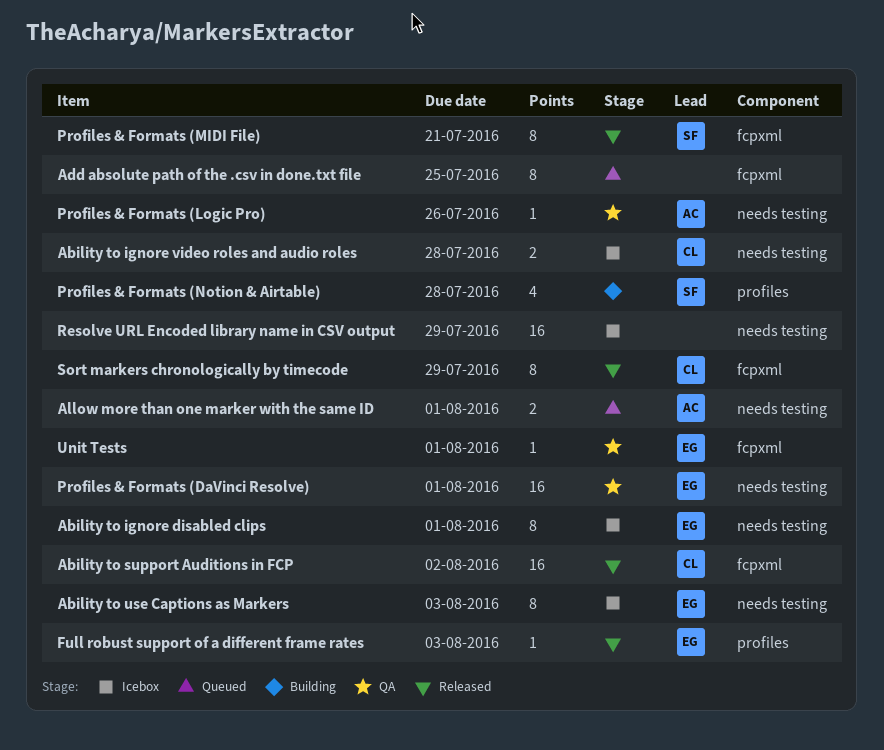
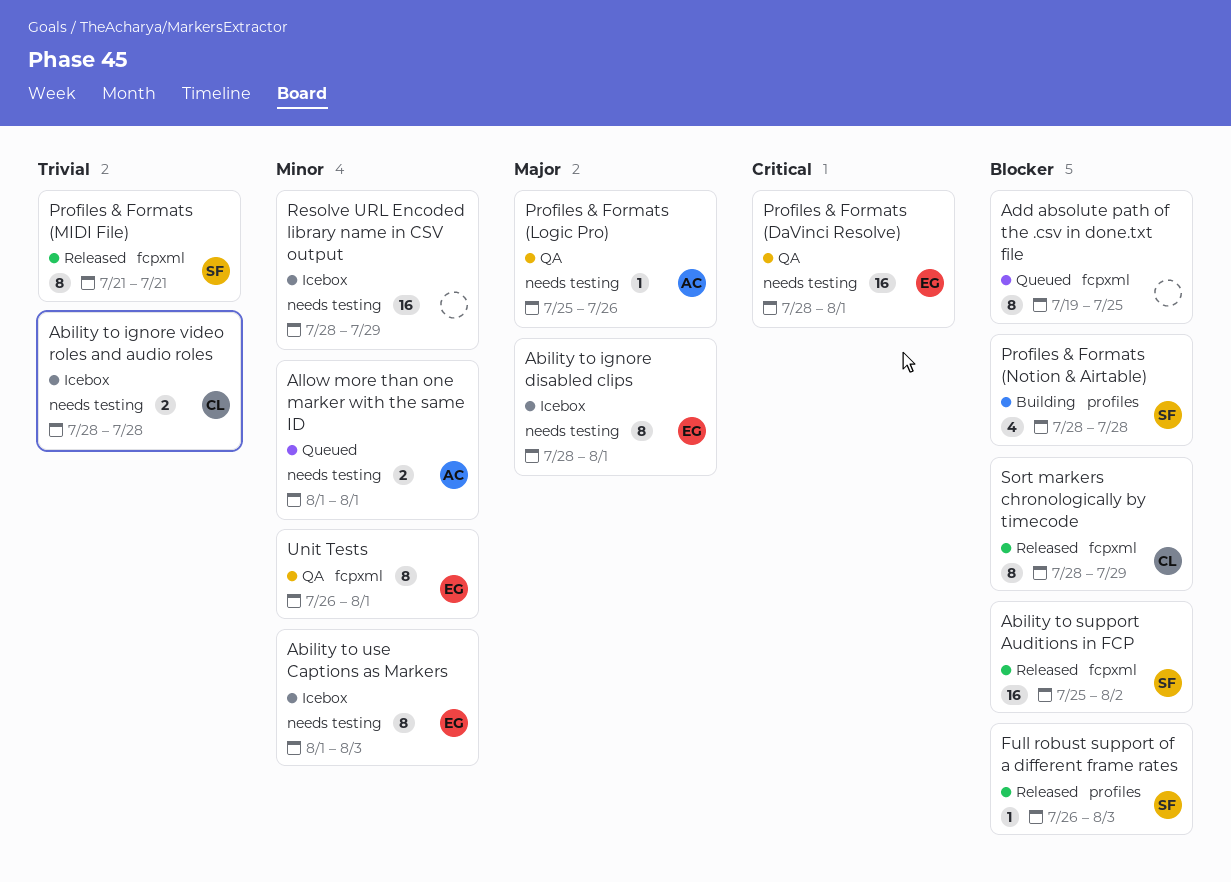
Ability to support Auditions in FCP, owner: CL -> SF
Full robust support of a different frame rates, owner: EG -> SF
Unit Tests, estimate: 1 -> 8

